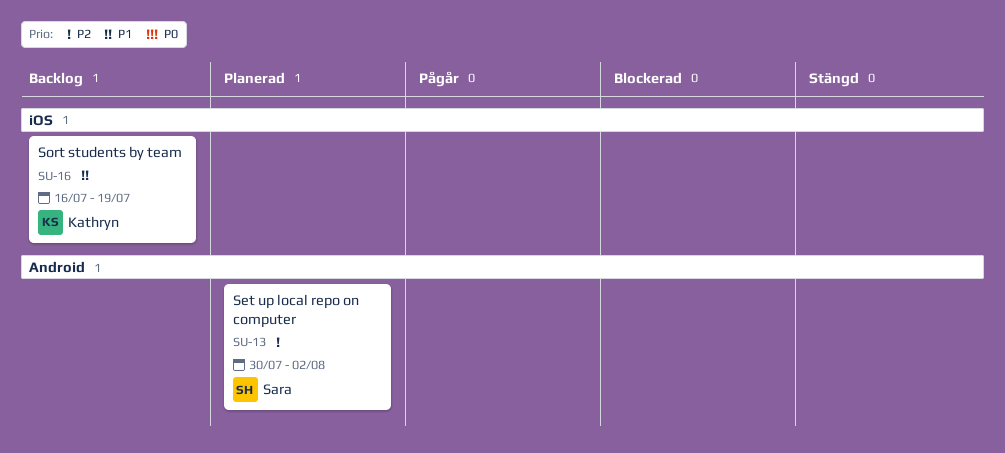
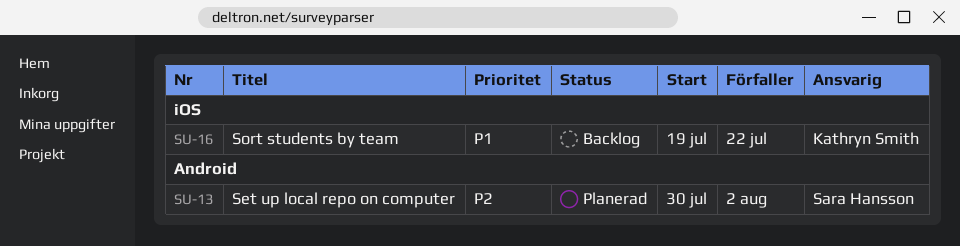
SU-16, start: Jul 16 -> Jul 19
SU-16, due: Jul 19 -> Jul 22

